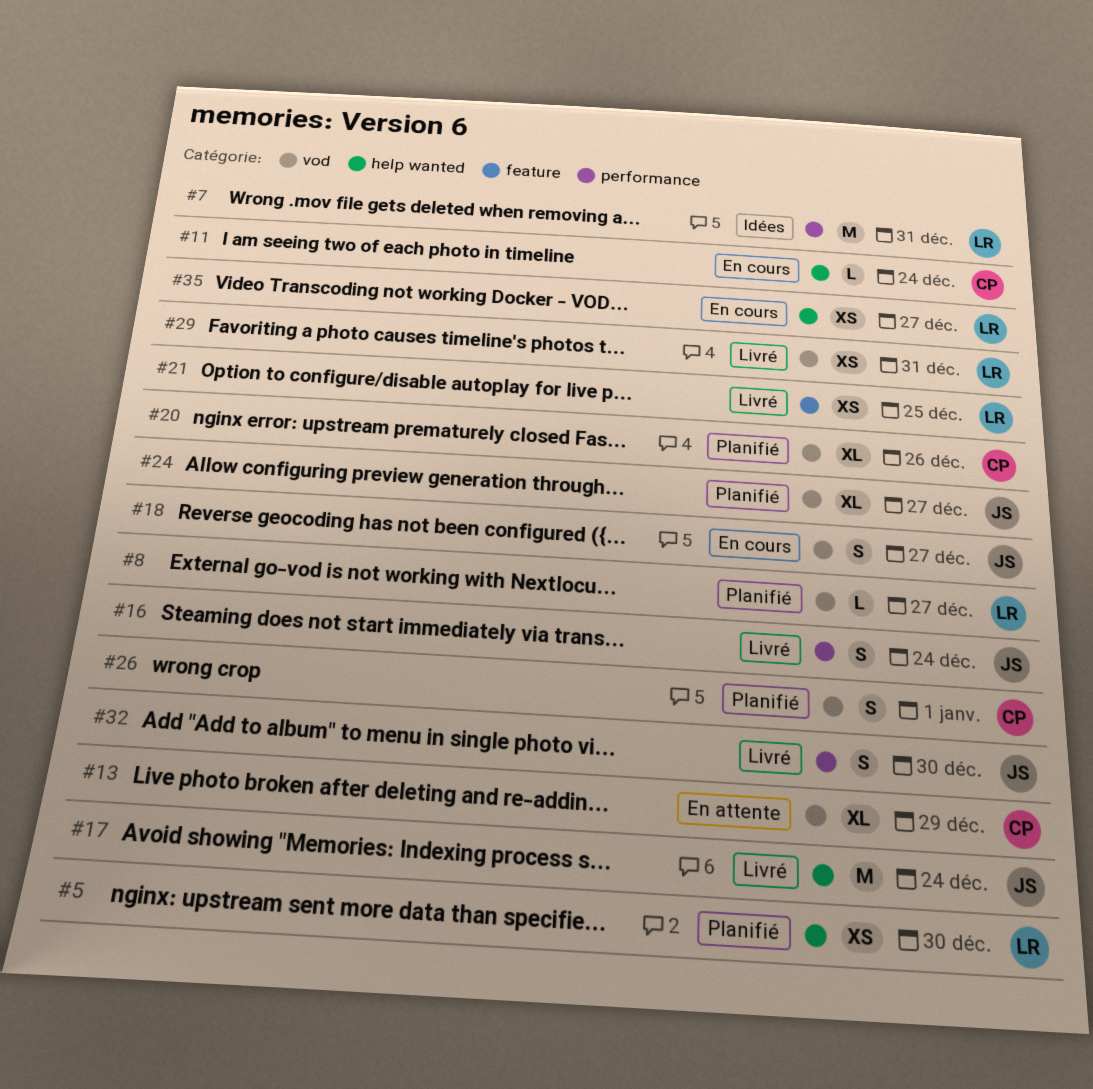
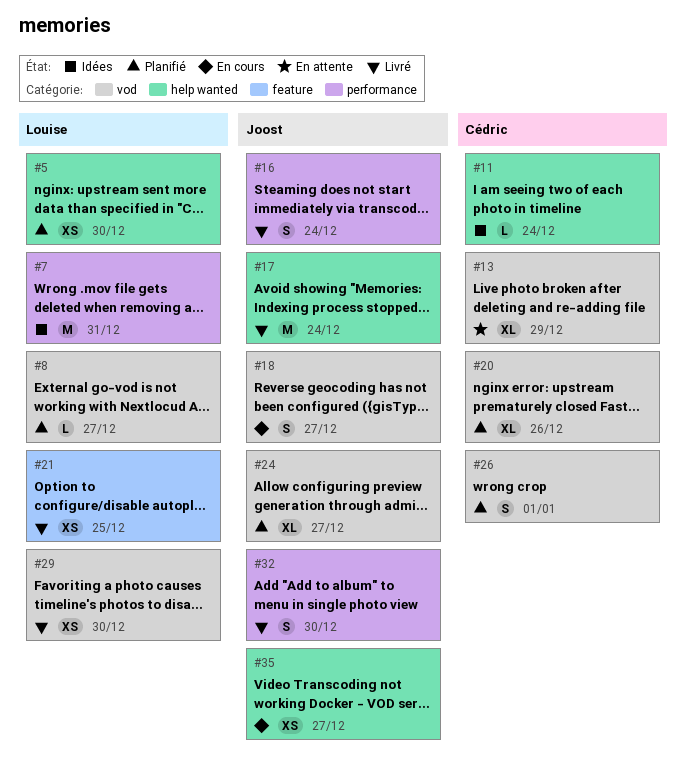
#11, status: En cours -> Idées
#29, due: Dec 31 -> Dec 30
#35, owner: Louise -> Joost

